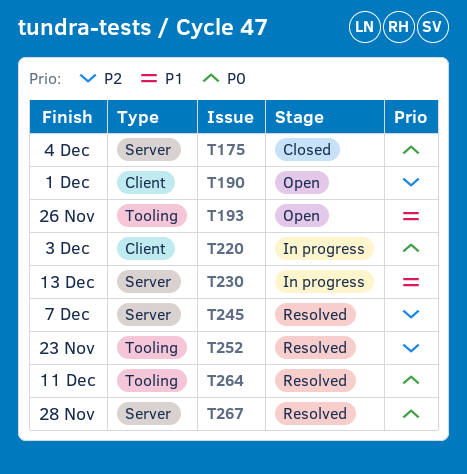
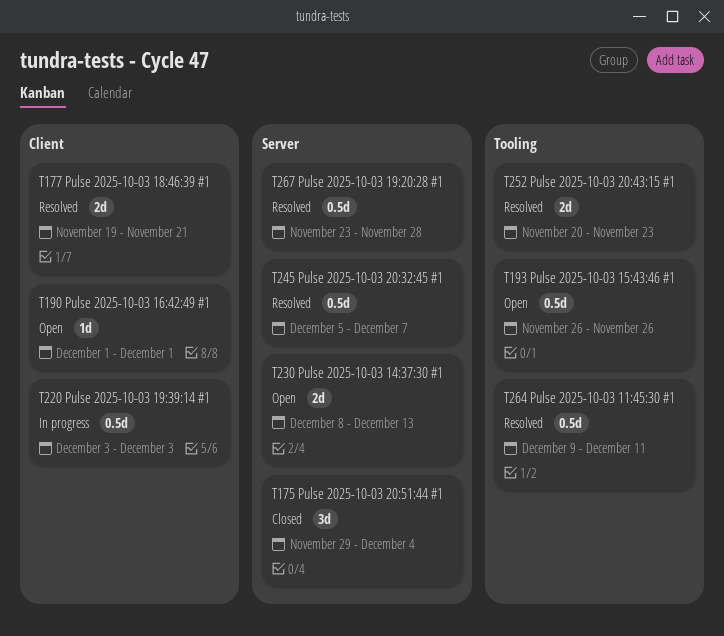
T177: none -> present
T230, status: In progress -> Open

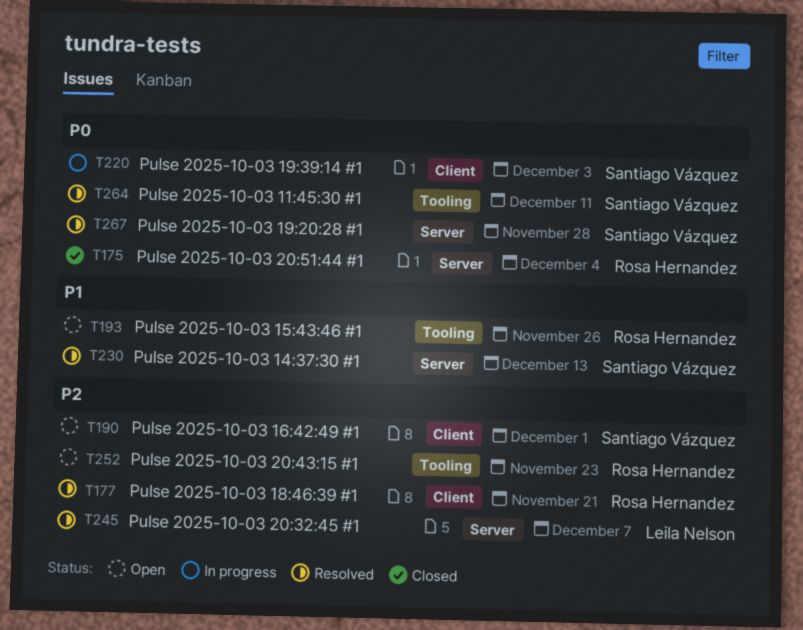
T230, status: Open -> Resolved
T252, status: Resolved -> Open

